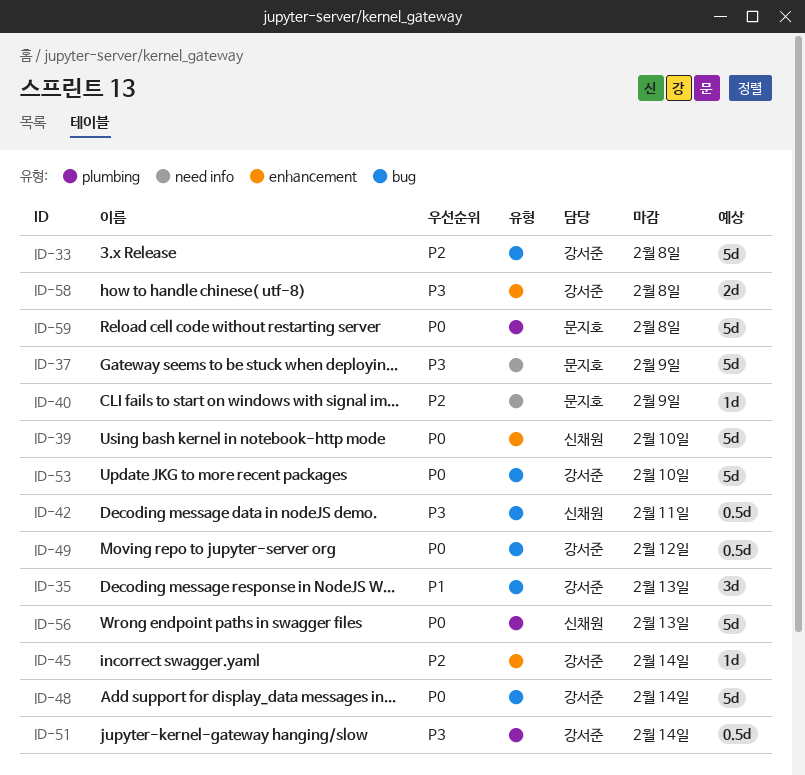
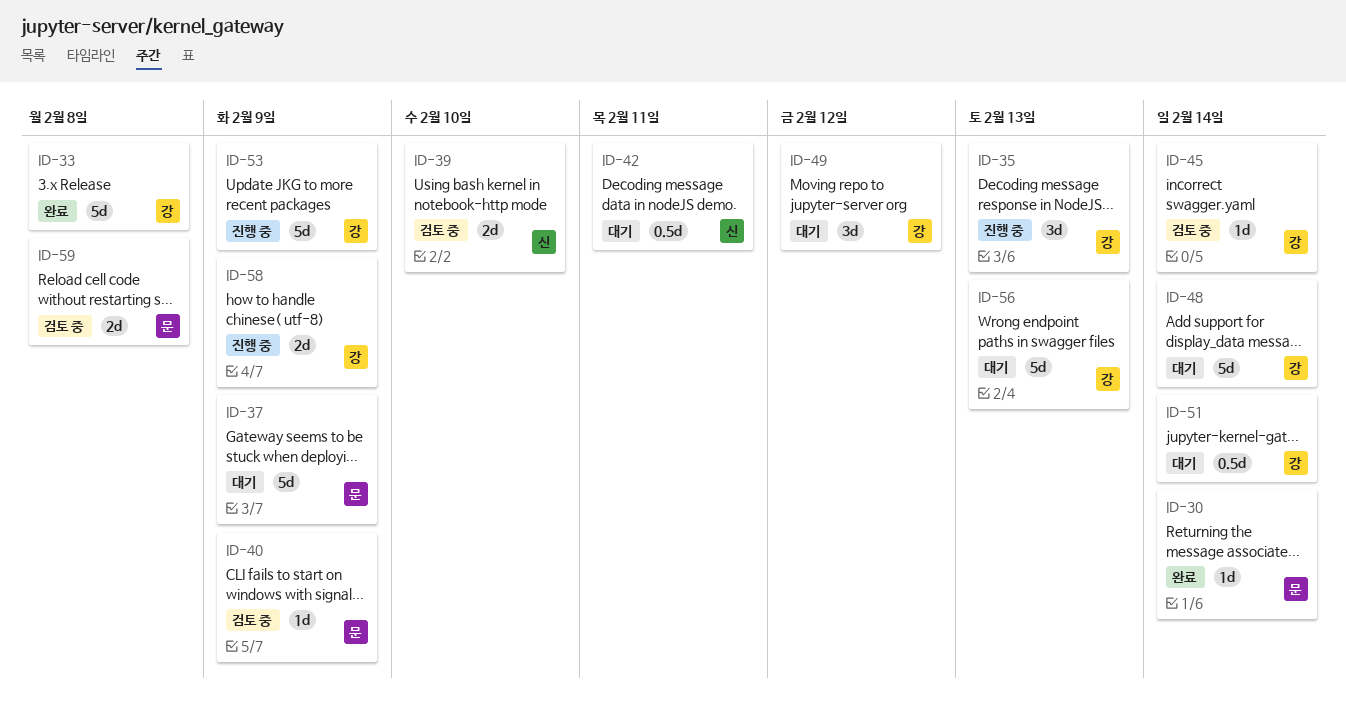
ID-30: none -> present
ID-39, estimate: 5d -> 2d
ID-49, estimate: 0.5d -> 3d
ID-53, due: Feb 10 -> Feb 9
ID-56, owner: 신채원 -> 강서준
ID-58, due: Feb 8 -> Feb 9
ID-59, estimate: 5d -> 2d

